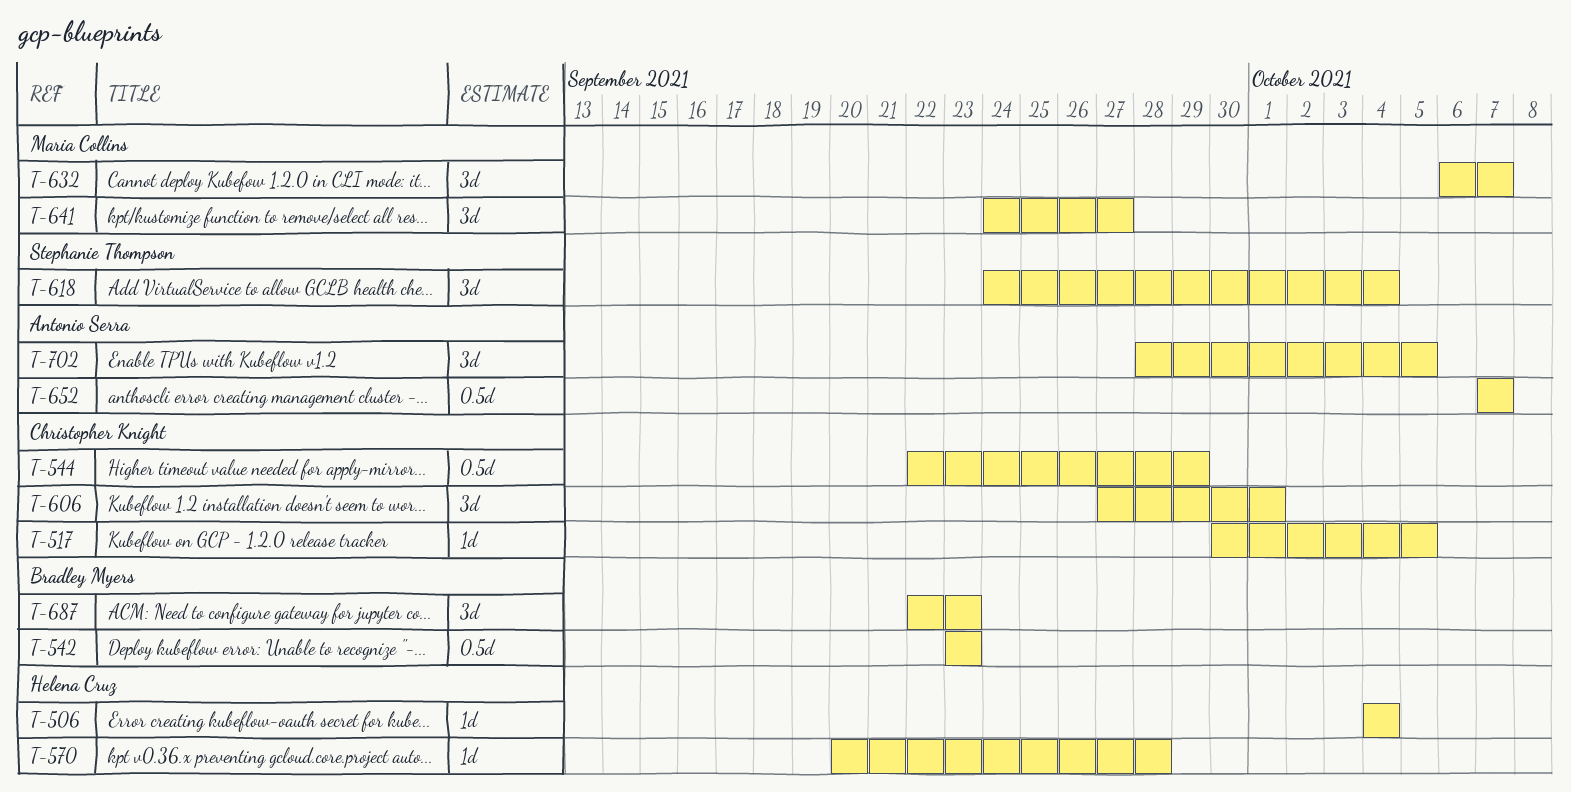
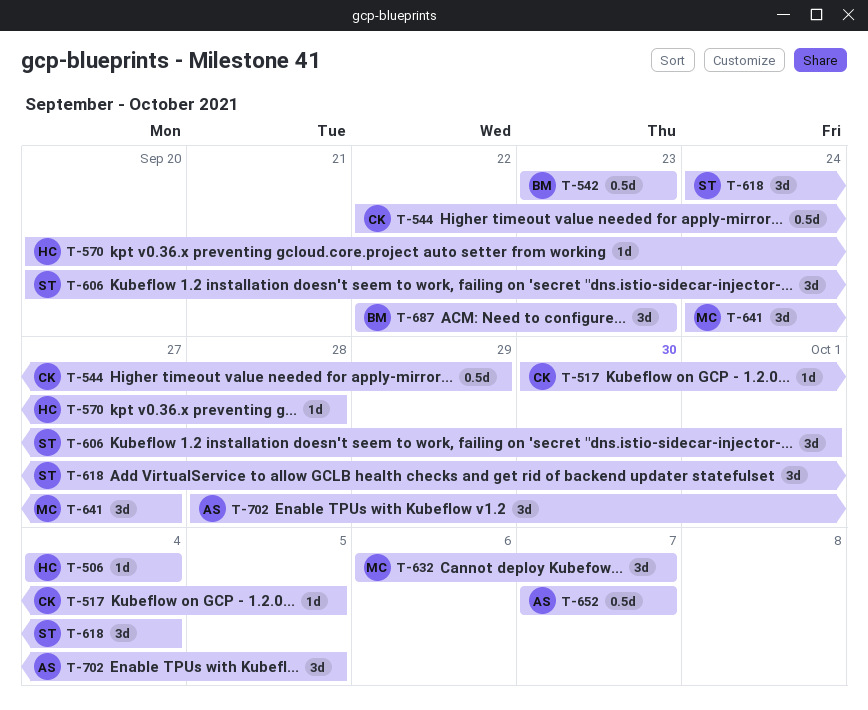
T-606, owner: Christopher Knight -> Stephanie Thompson
T-606, start: Sep 27 -> Sep 20

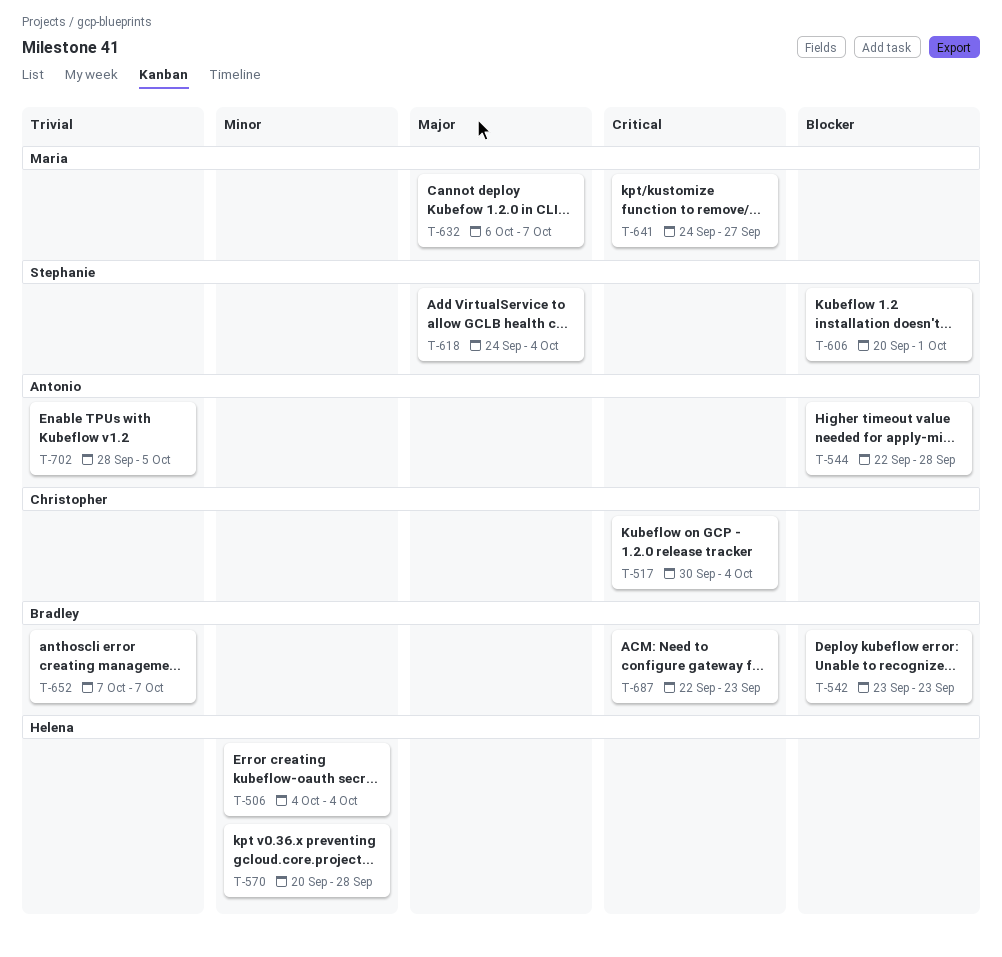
T-517, due: Oct 5 -> Oct 4
T-544, owner: Christopher -> Antonio
T-544, due: Sep 29 -> Sep 28
T-652, owner: Antonio -> Bradley

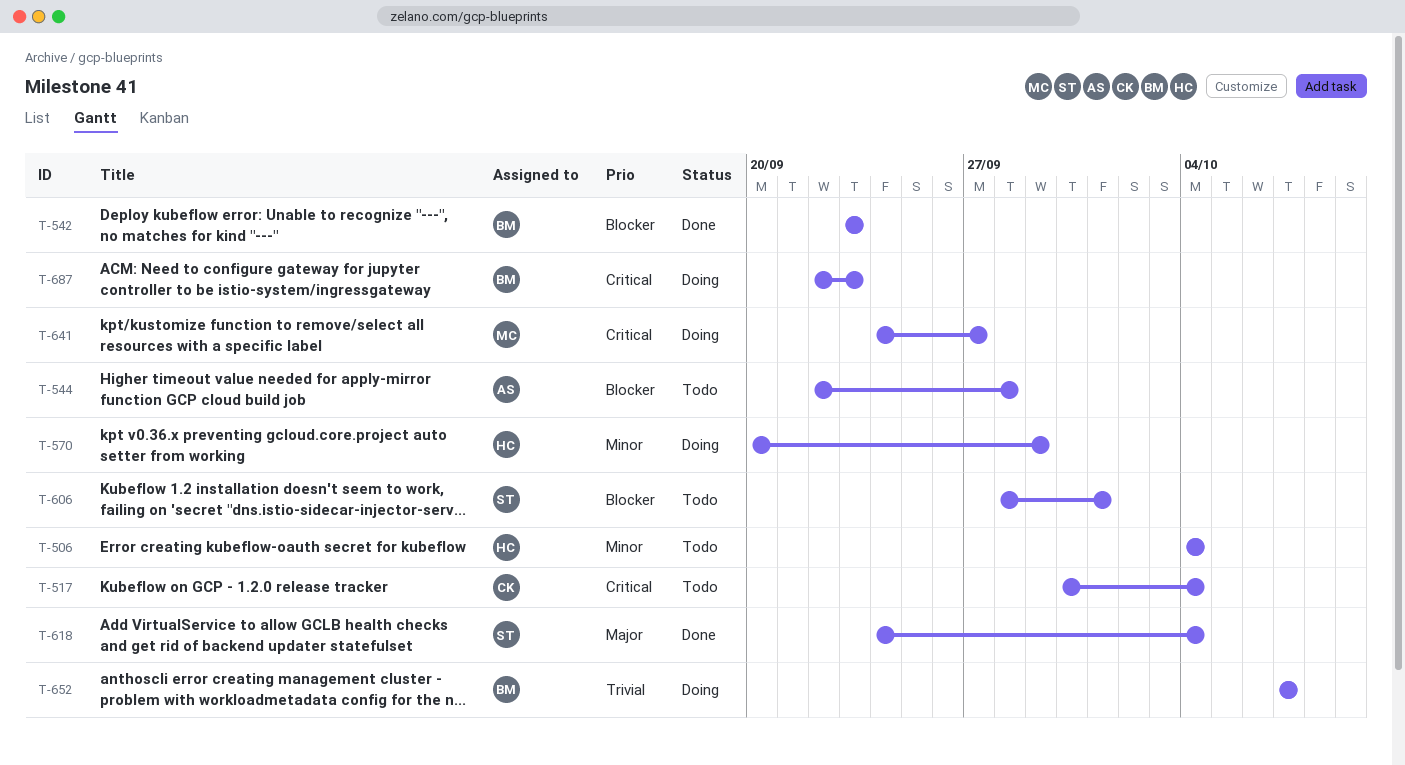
T-570, due: Sep 28 -> Sep 29
T-606, start: Sep 20 -> Sep 28
T-632: present -> none
T-702: present -> none

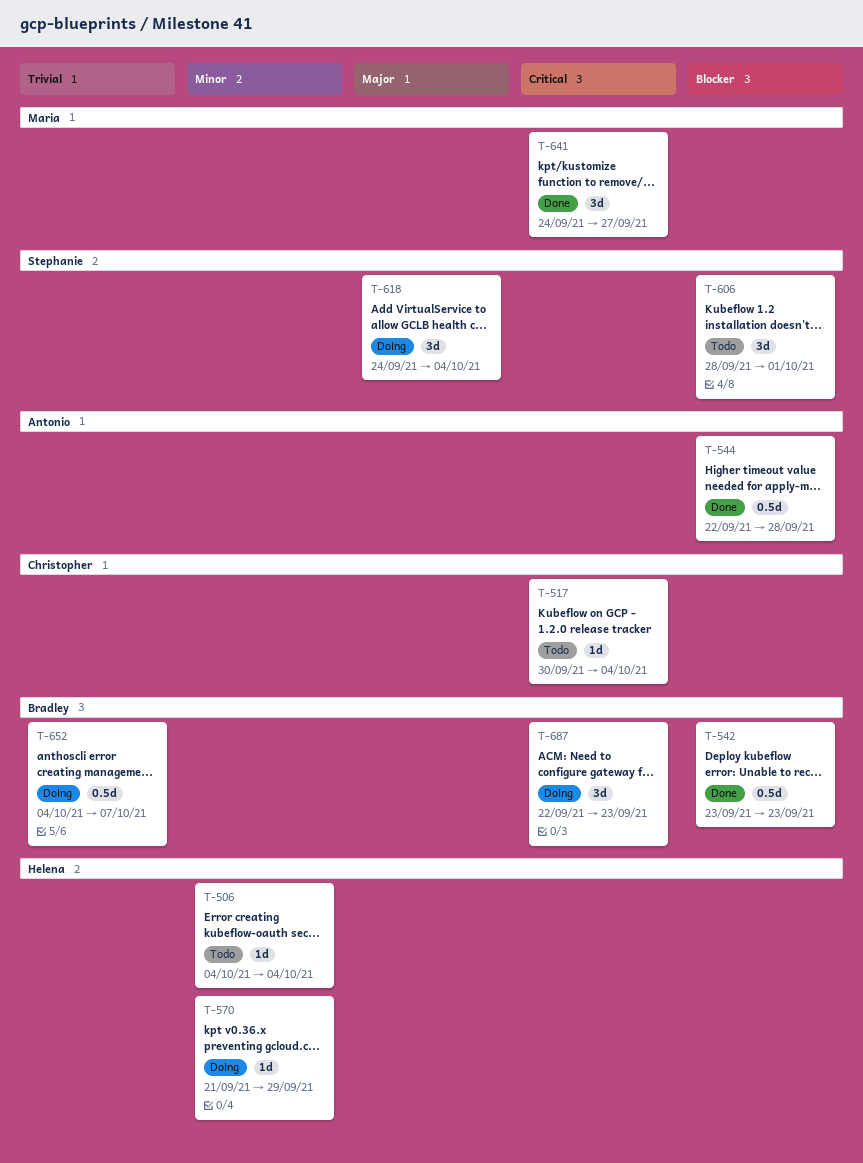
T-544, status: Todo -> Done
T-570, start: Sep 20 -> Sep 21
T-618, status: Done -> Doing
T-641, status: Doing -> Done
T-652, start: Oct 7 -> Oct 4

